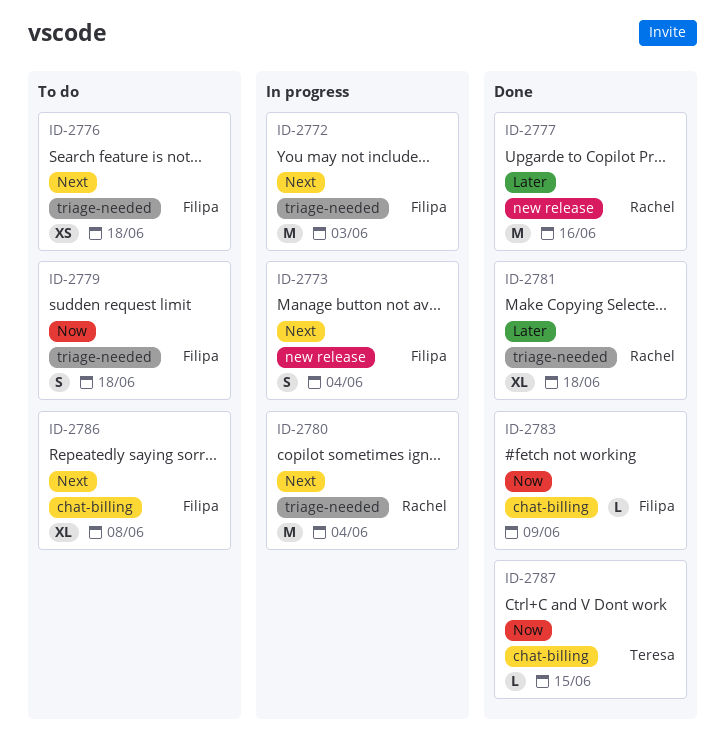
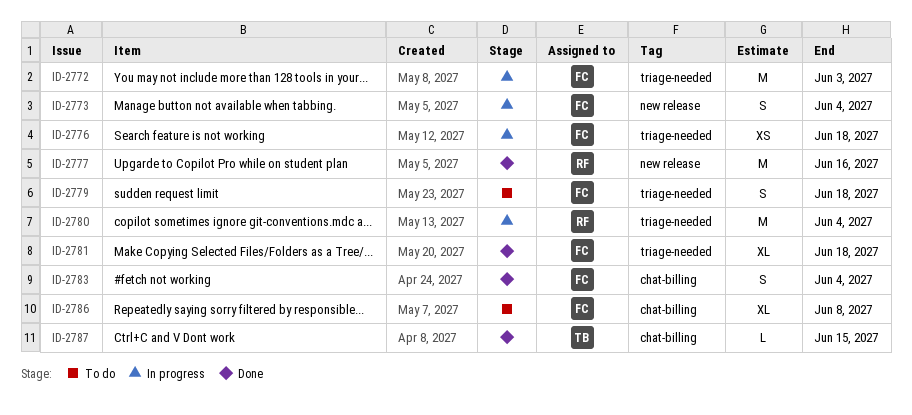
ID-2776, status: To do -> In progress
ID-2781, owner: Rachel -> Filipa
ID-2783, estimate: L -> S
ID-2783, due: Jun 9 -> Jun 4

